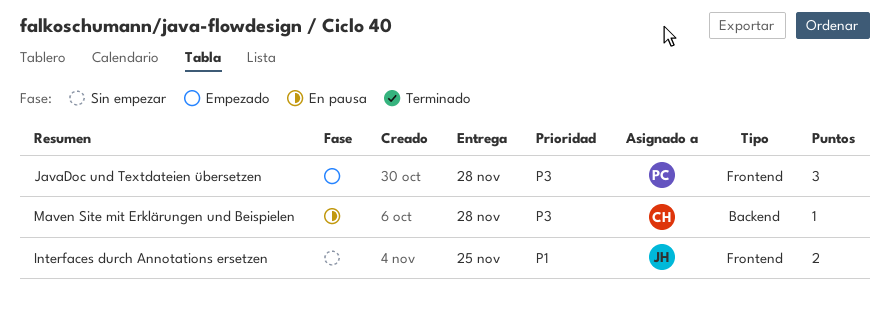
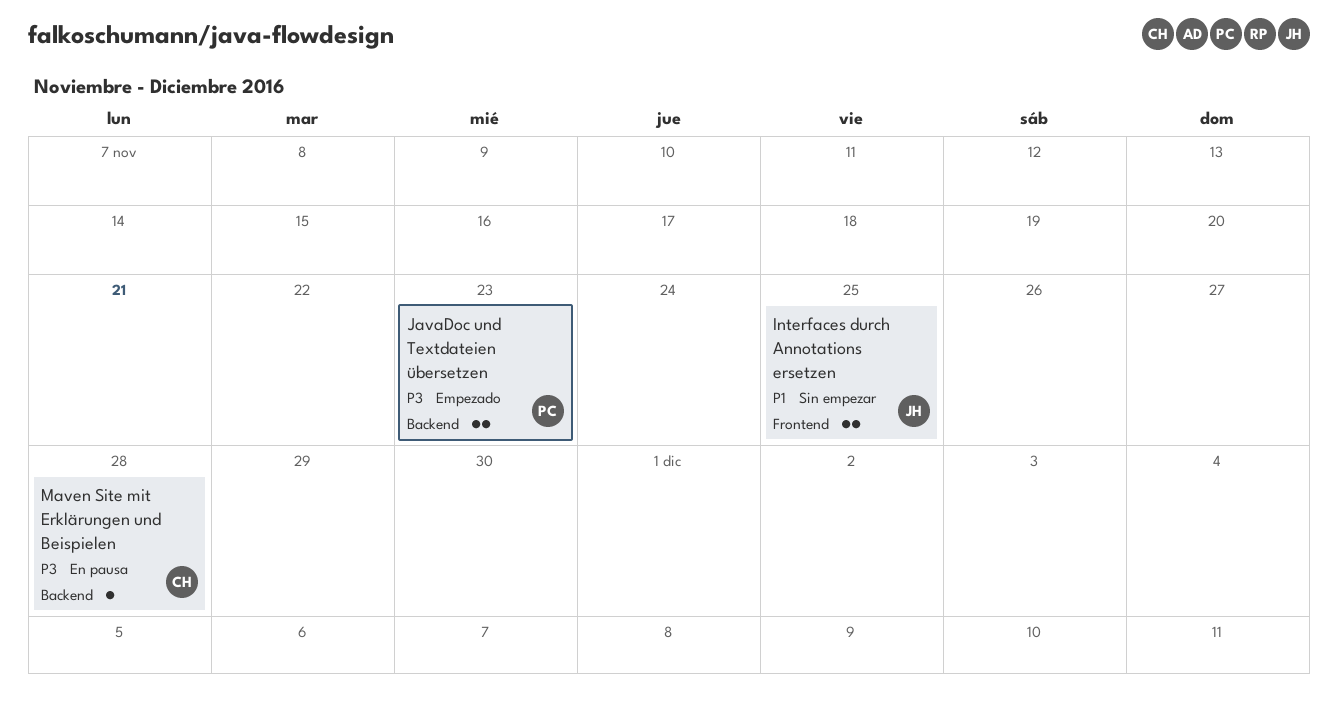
JavaDoc und Textdateien übersetzen, label: Frontend -> Backend
JavaDoc und Textdateien übersetzen, estimate: 3 -> 2
JavaDoc und Textdateien übersetzen, due: Nov 28 -> Nov 23

